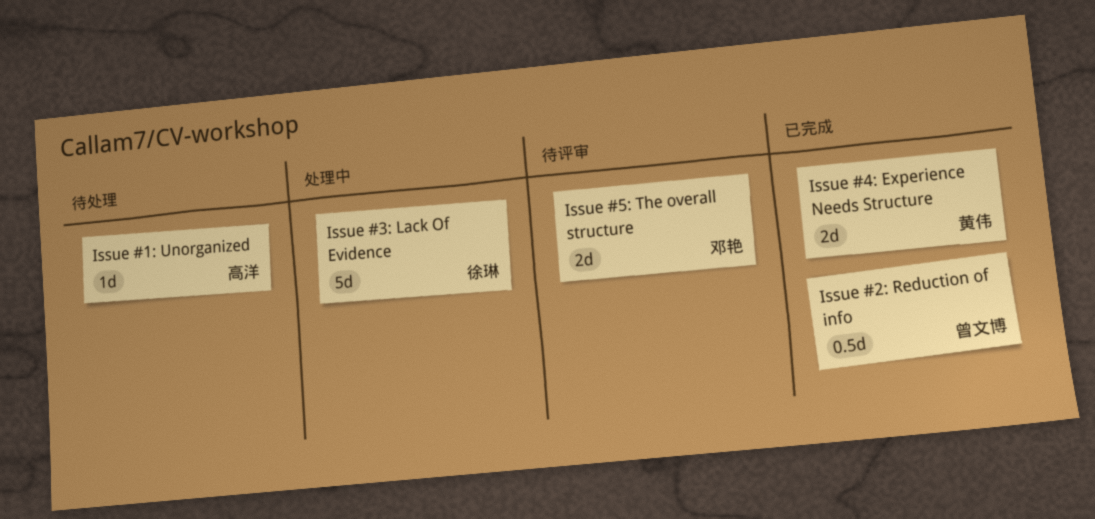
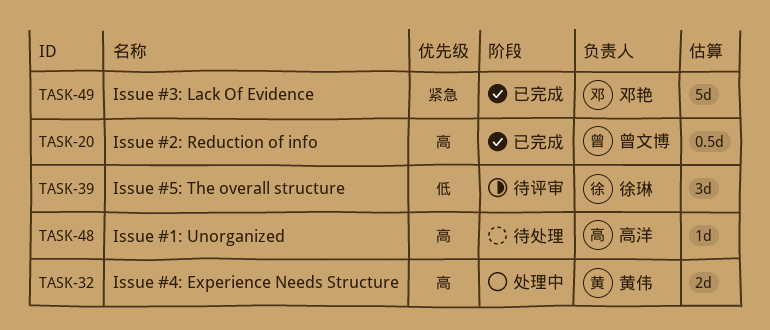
Issue #3: Lack Of Evidence, status: 处理中 -> 已完成
Issue #3: Lack Of Evidence, owner: 徐琳 -> 邓艳
Issue #4: Experience Needs Structure, status: 已完成 -> 处理中
Issue #5: The overall structure, owner: 邓艳 -> 徐琳
Issue #5: The overall structure, estimate: 2d -> 3d

